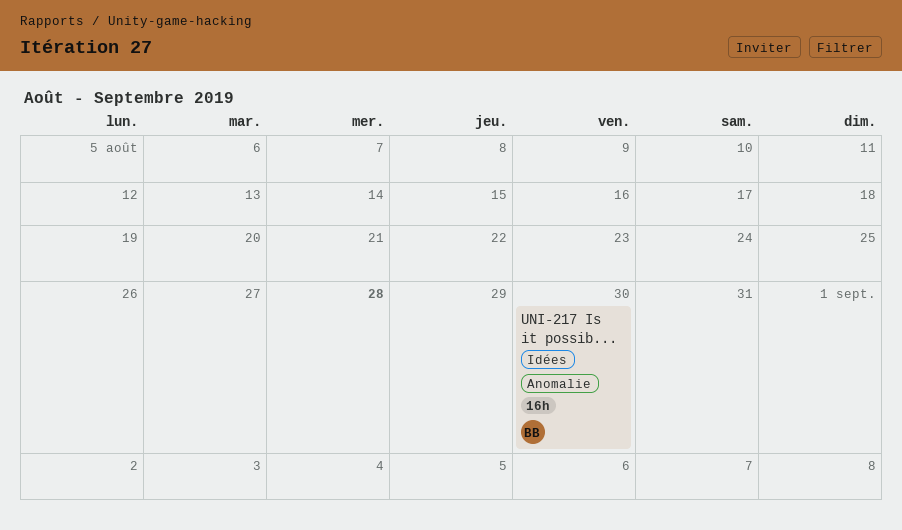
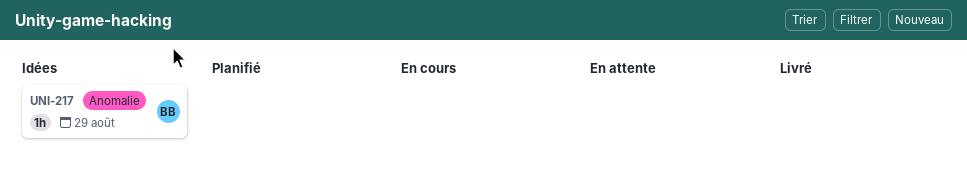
UNI-217, estimate: 16h -> 1h
UNI-217, due: Aug 30 -> Aug 29

